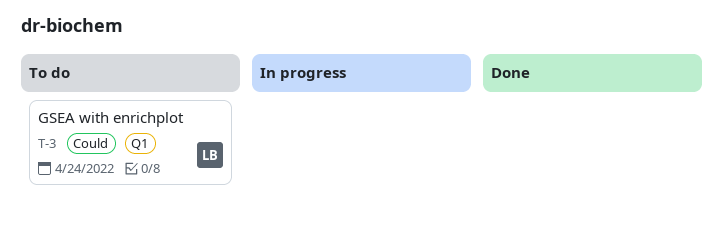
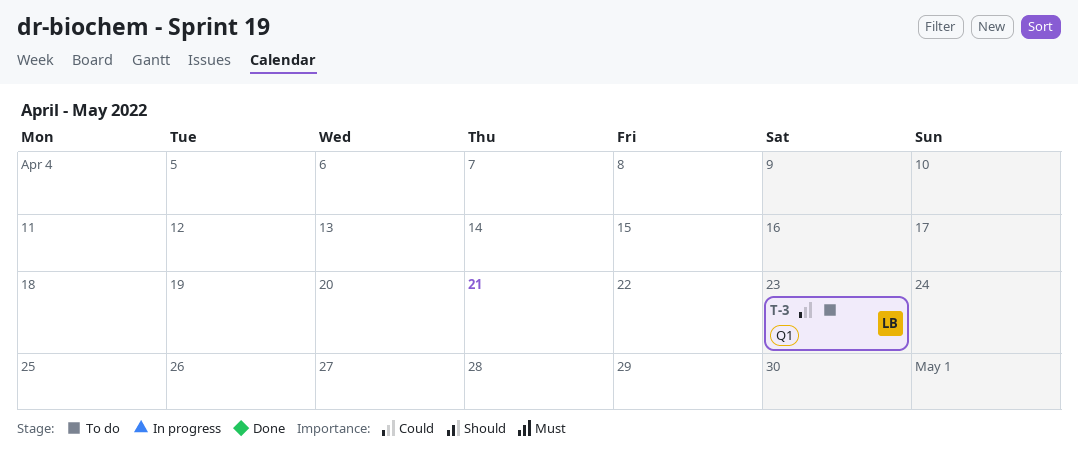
T-3, due: Apr 24 -> Apr 23

